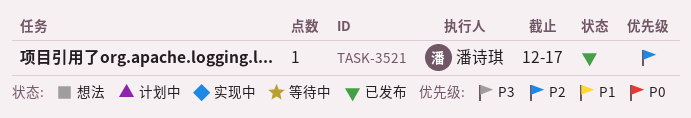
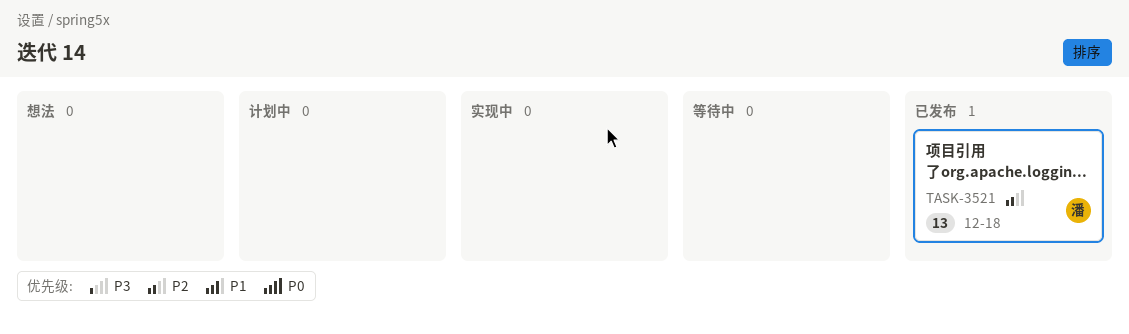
TASK-3521, estimate: 1 -> 13
TASK-3521, due: Dec 17 -> Dec 18

